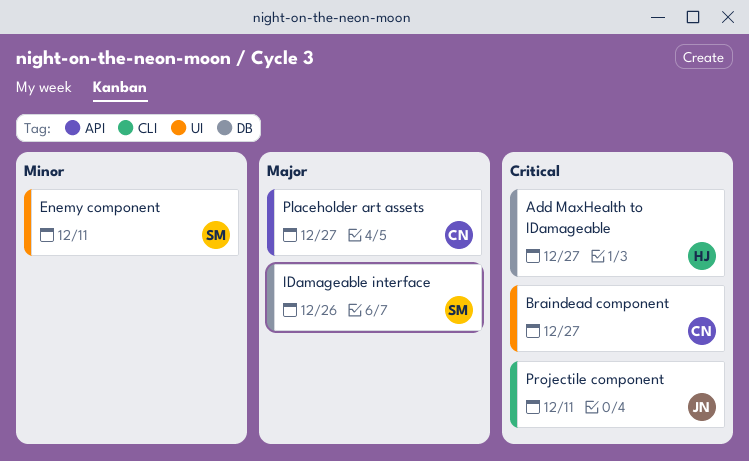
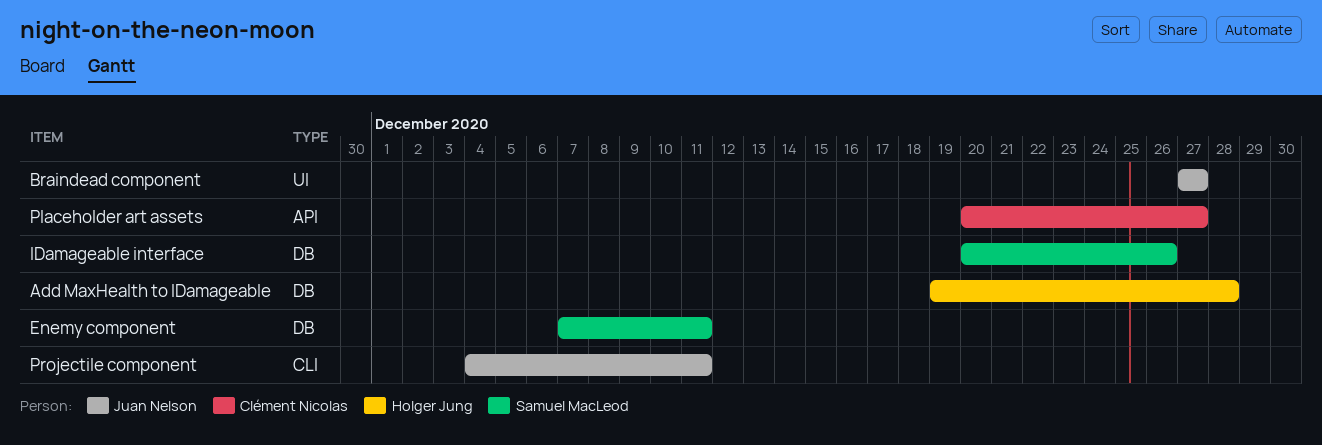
Add MaxHealth to IDamageable, due: Dec 27 -> Dec 28
Braindead component, owner: Clément Nicolas -> Juan Nelson
Enemy component, label: UI -> DB

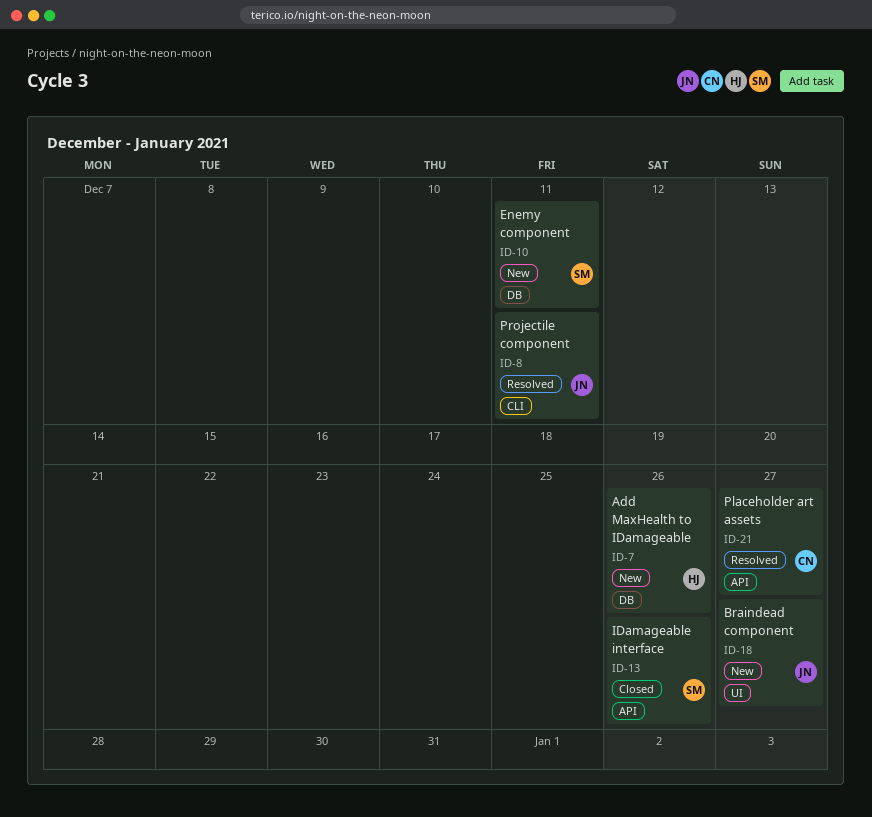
Add MaxHealth to IDamageable, due: Dec 28 -> Dec 26
IDamageable interface, label: DB -> API

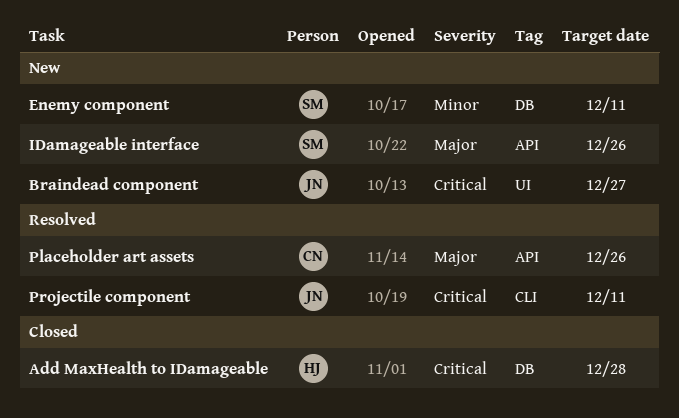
Add MaxHealth to IDamageable, status: New -> Closed
Add MaxHealth to IDamageable, due: Dec 26 -> Dec 28
IDamageable interface, status: Closed -> New
Placeholder art assets, due: Dec 27 -> Dec 26

